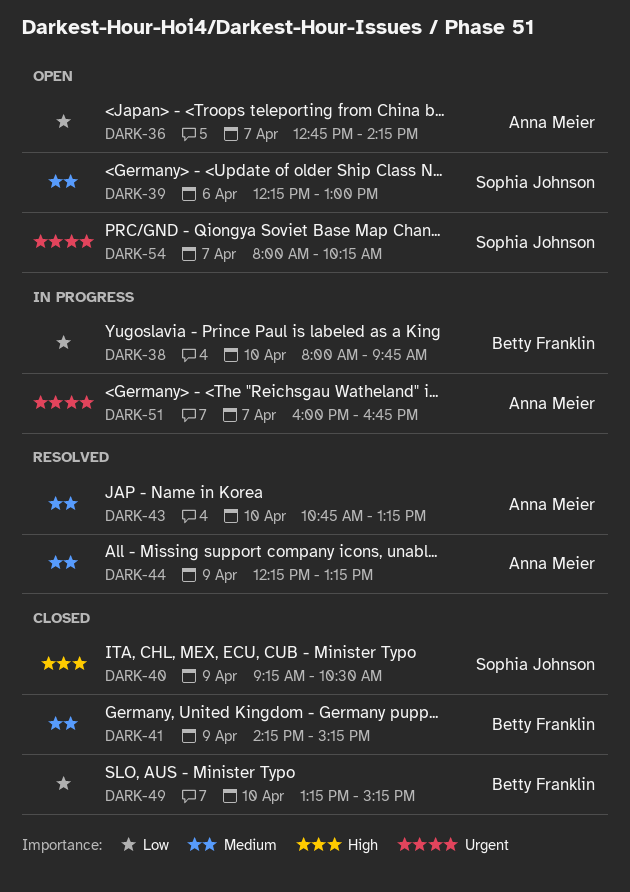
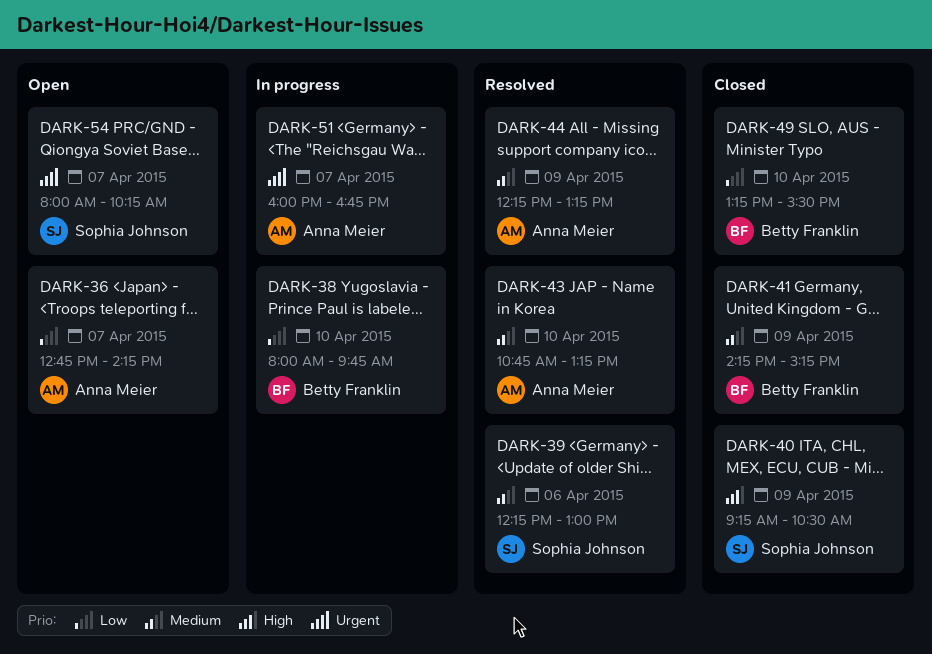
DARK-39, status: Open -> Resolved
DARK-49, ends: 15:15 -> 15:30

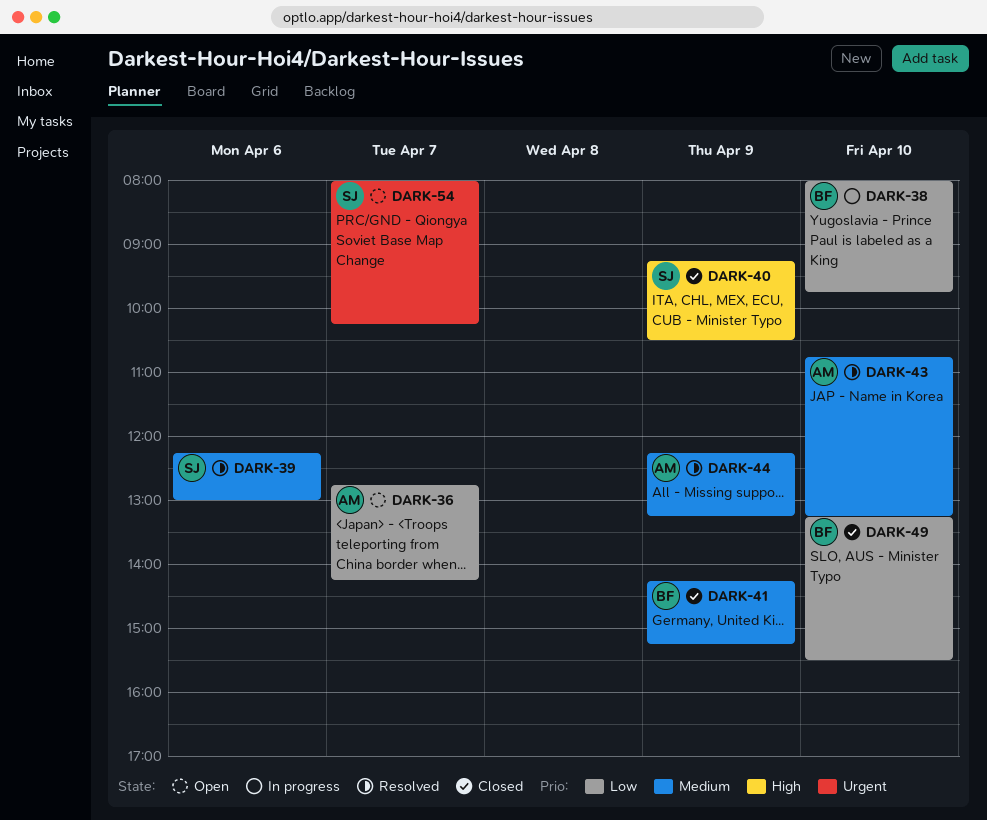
DARK-51: present -> none

